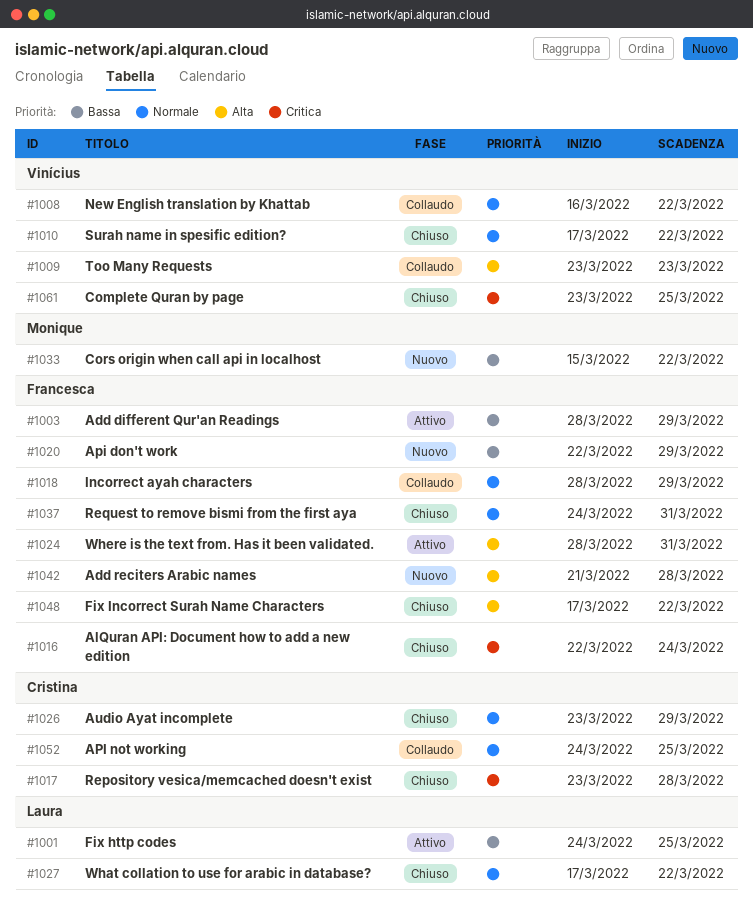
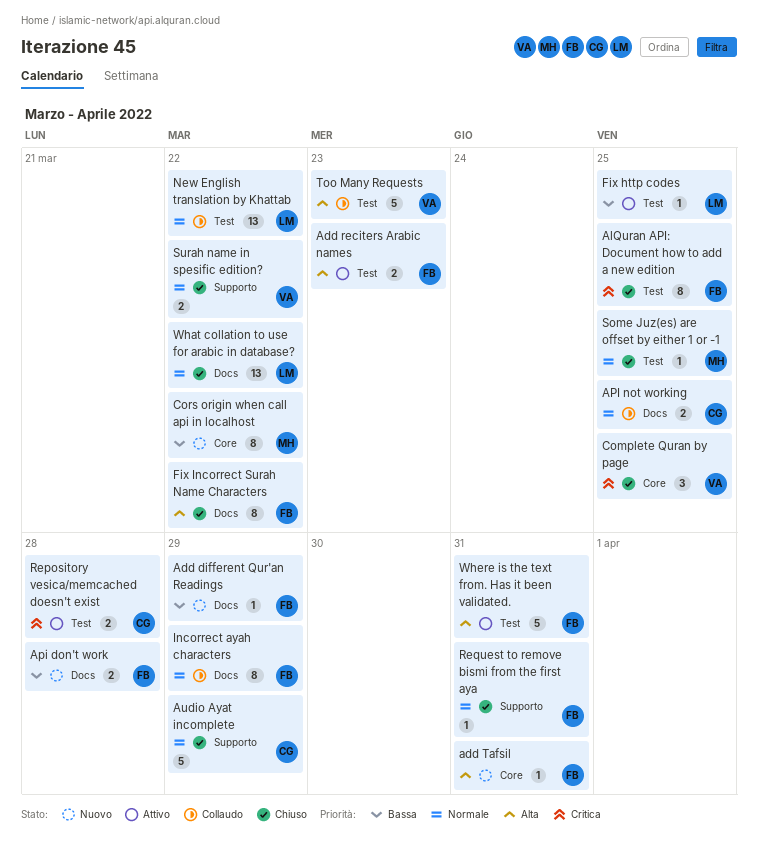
Add different Qur'an Readings, status: Attivo -> Nuovo
Add reciters Arabic names, status: Nuovo -> Attivo
Add reciters Arabic names, due: Mar 28 -> Mar 23
add Tafsil: none -> present
AlQuran API: Document how to add a new edition, due: Mar 24 -> Mar 25
Api don't work, due: Mar 29 -> Mar 28
New English translation by Khattab, owner: Vinícius -> Laura
Repository vesica/memcached doesn't exist, status: Chiuso -> Attivo
Some Juz(es) are offset by either 1 or -1: none -> present

